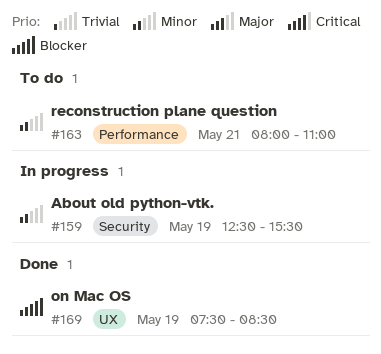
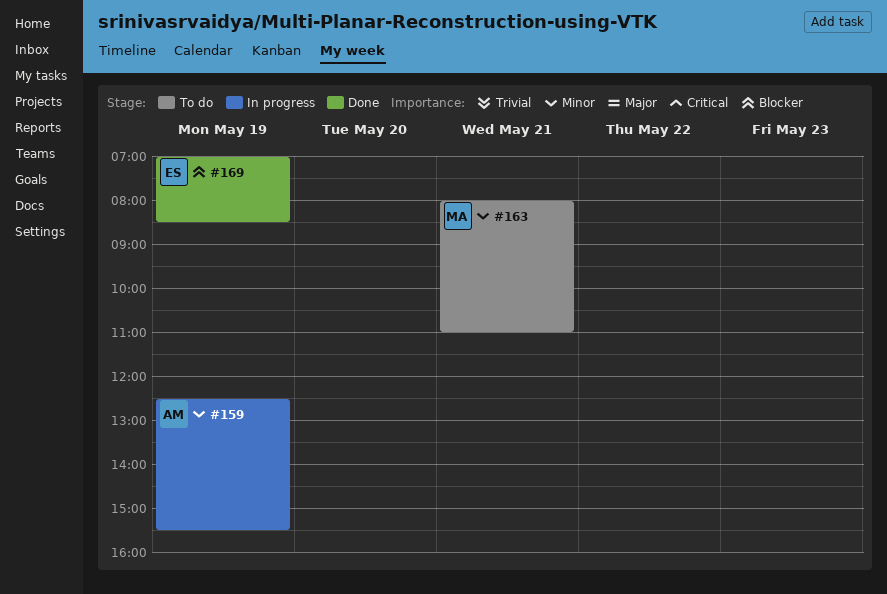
#169, begins: 07:30 -> 07:00

